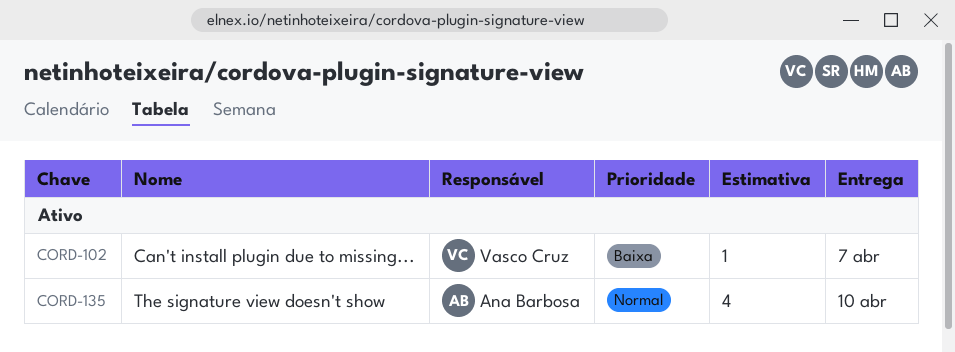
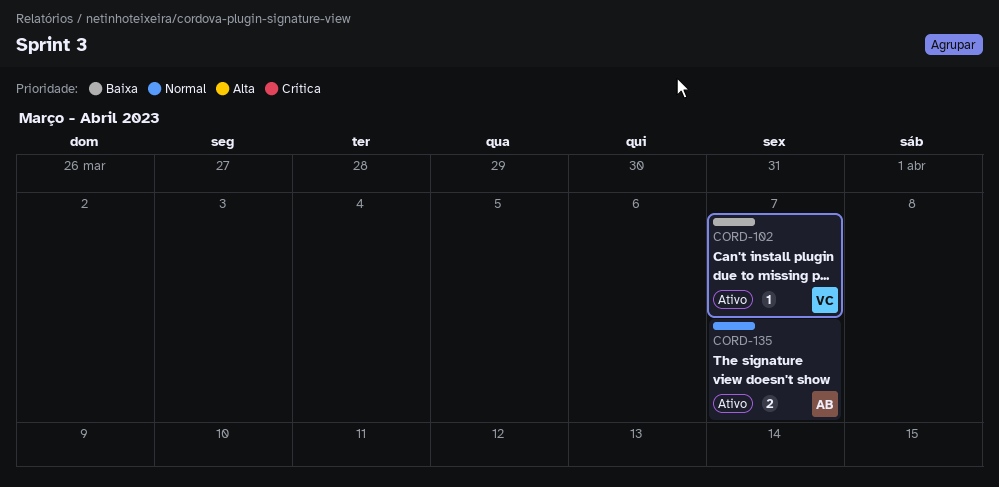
CORD-135, estimate: 4 -> 2
CORD-135, due: Apr 10 -> Apr 7

